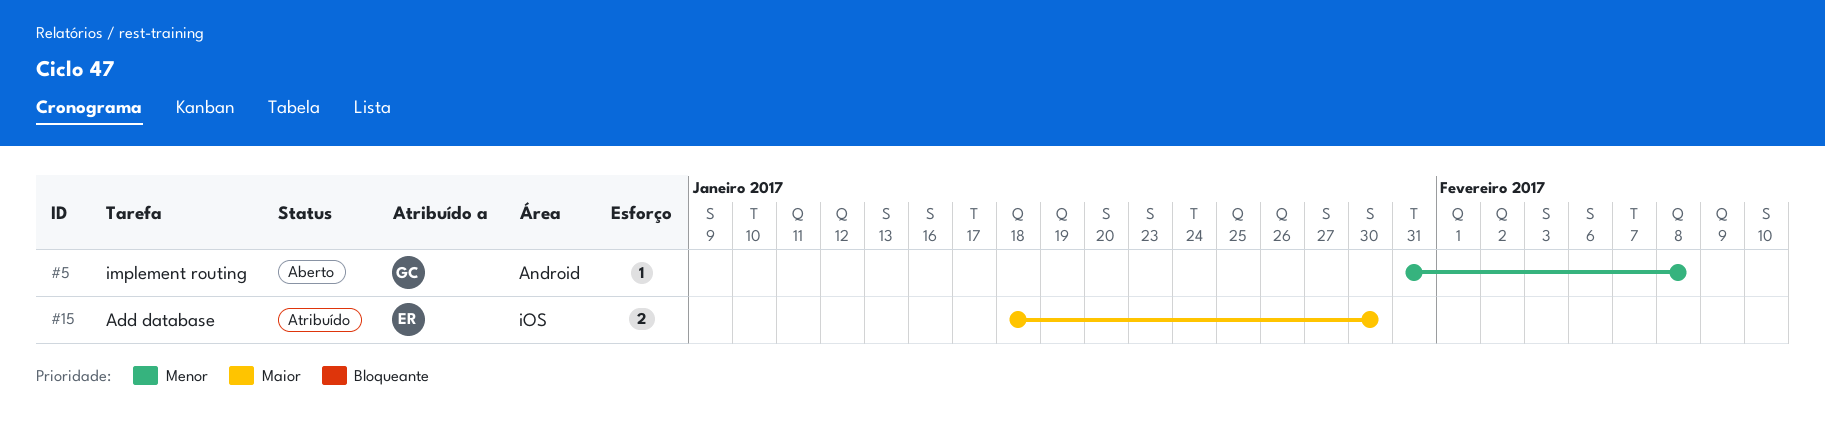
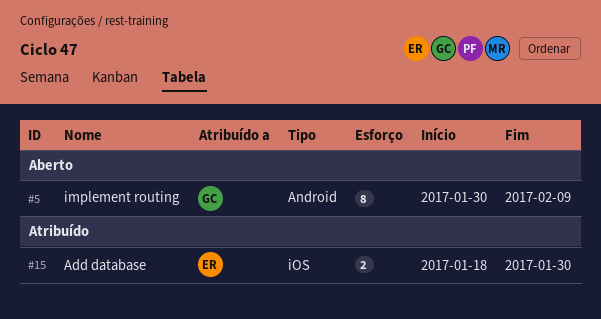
#5, estimate: 1 -> 8
#5, start: Jan 31 -> Jan 30
#5, due: Feb 8 -> Feb 9

